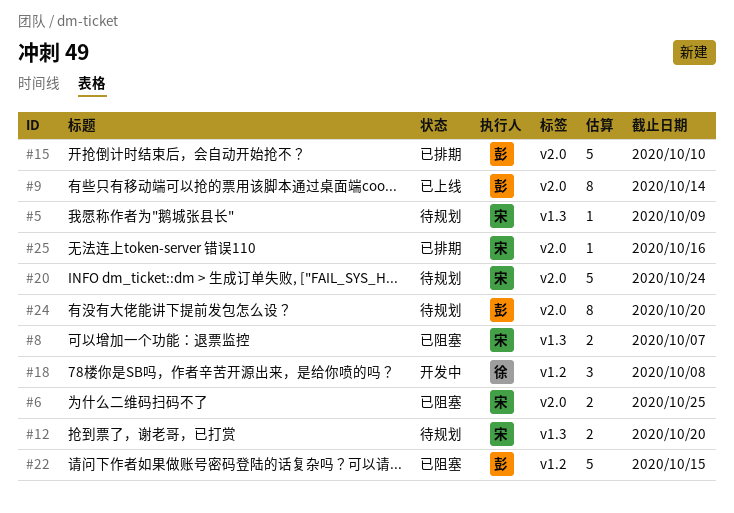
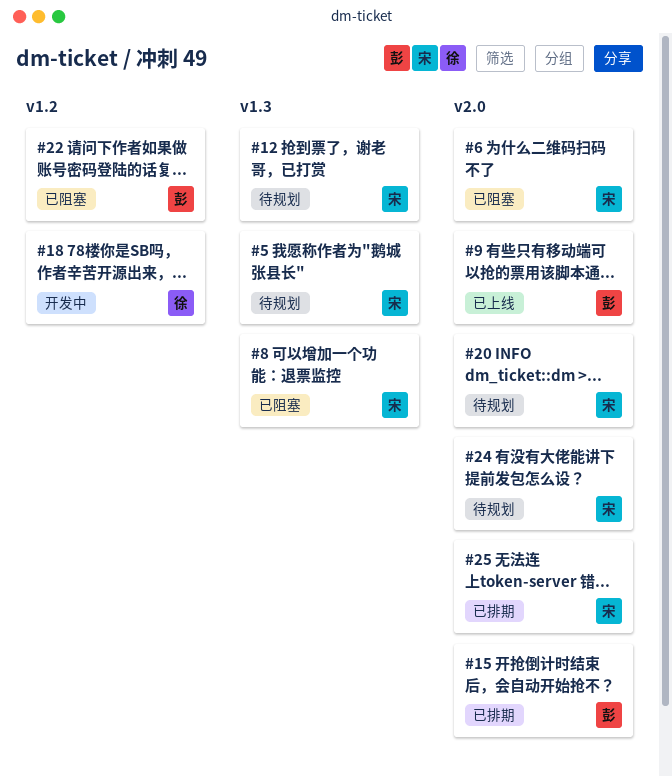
#24, owner: 彭 -> 宋

